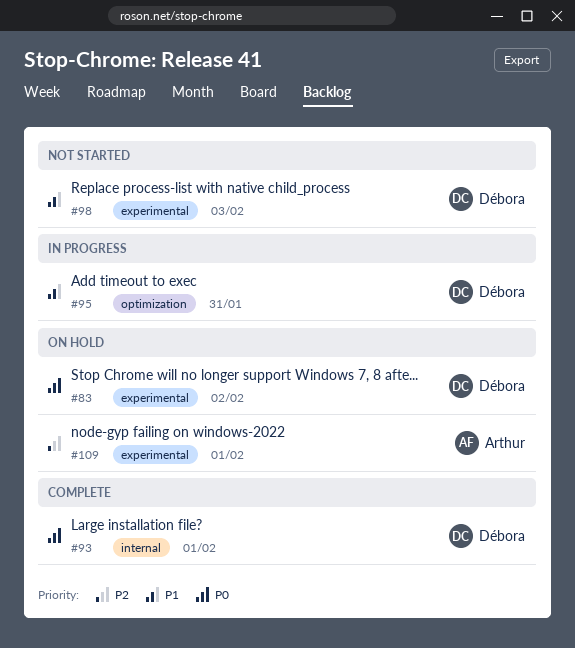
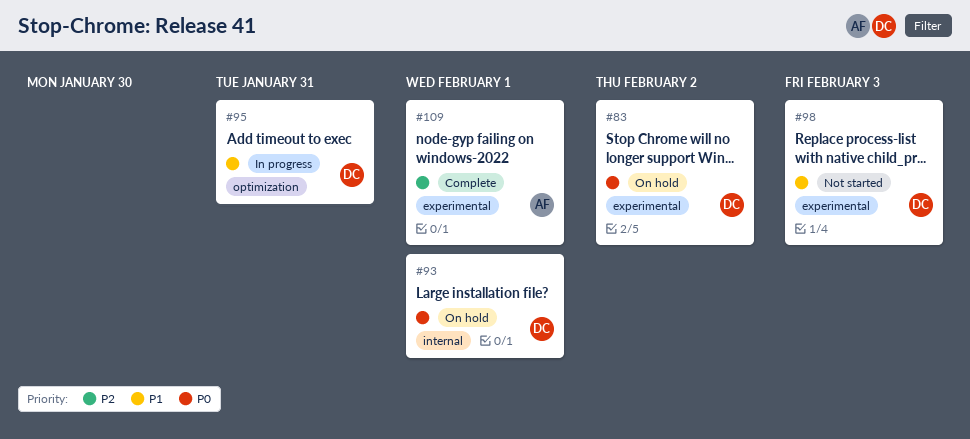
#93, status: Complete -> On hold
#109, status: On hold -> Complete

